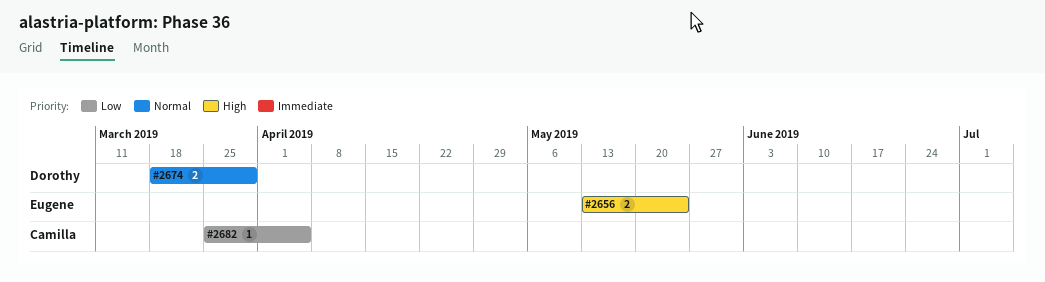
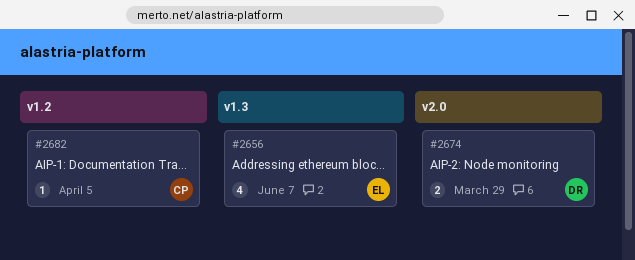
#2656, estimate: 2 -> 4
#2656, due: May 24 -> Jun 7

